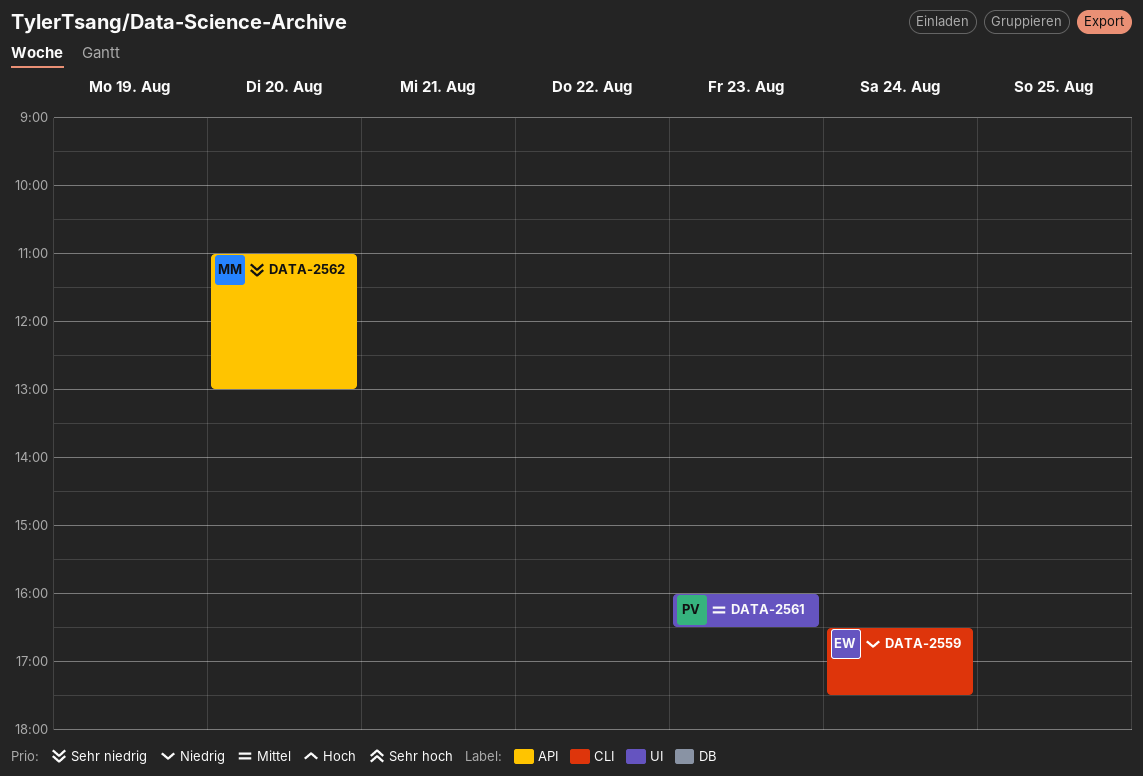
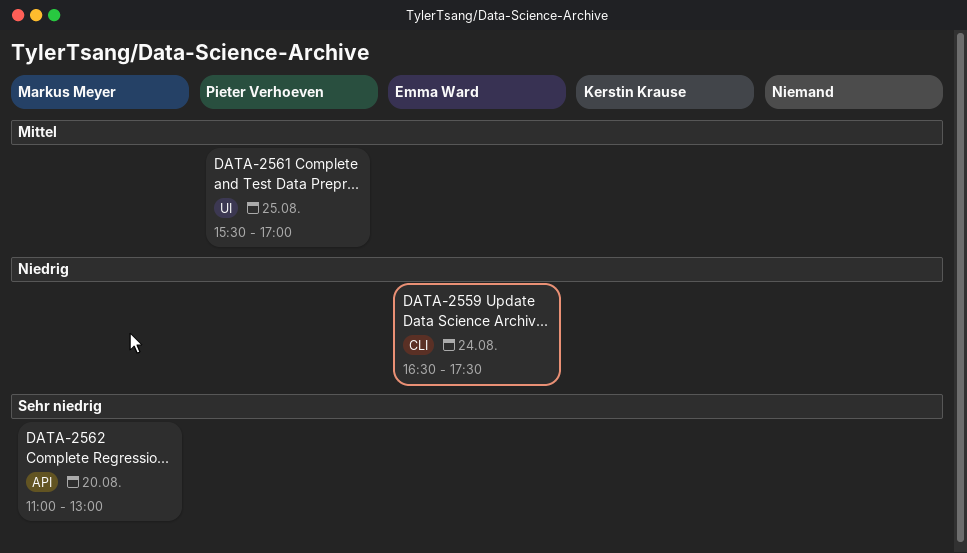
DATA-2561, day: Aug 23 -> Aug 25
DATA-2561, begins: 16:00 -> 15:30
DATA-2561, ends: 16:30 -> 17:00

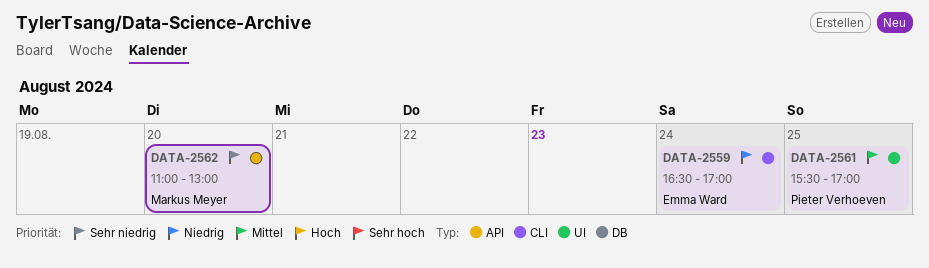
DATA-2559, ends: 17:30 -> 17:00

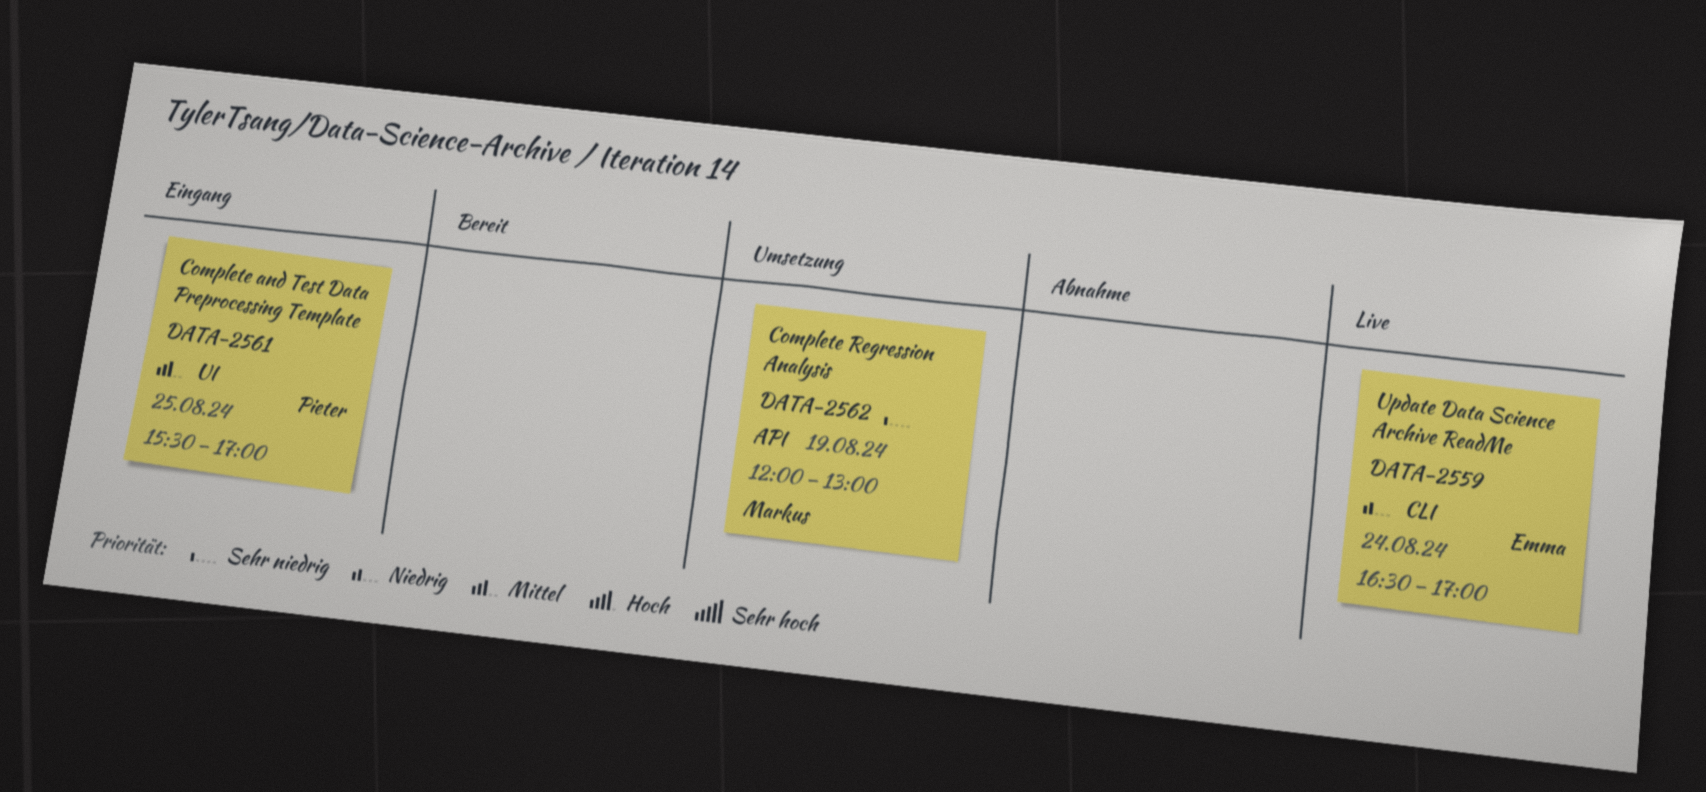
DATA-2562, day: Aug 20 -> Aug 19
DATA-2562, begins: 11:00 -> 12:00

